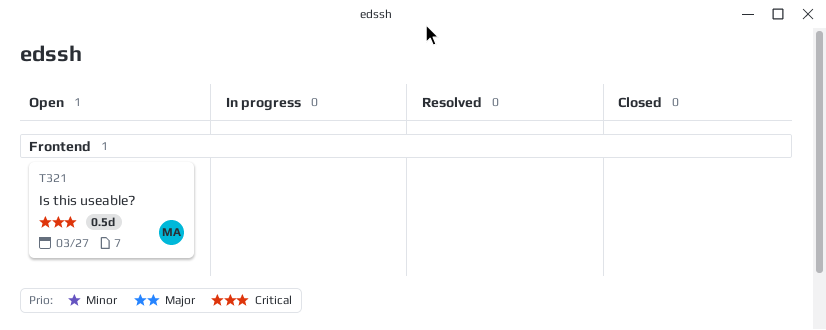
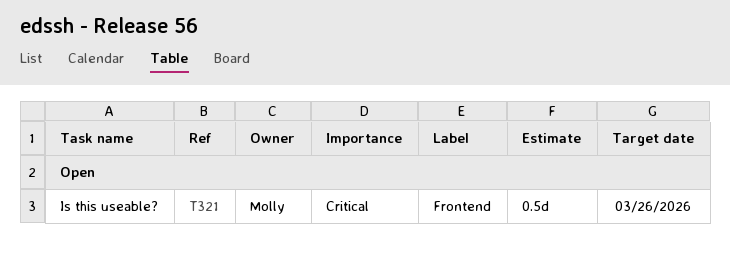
T321, due: Mar 27 -> Mar 26

